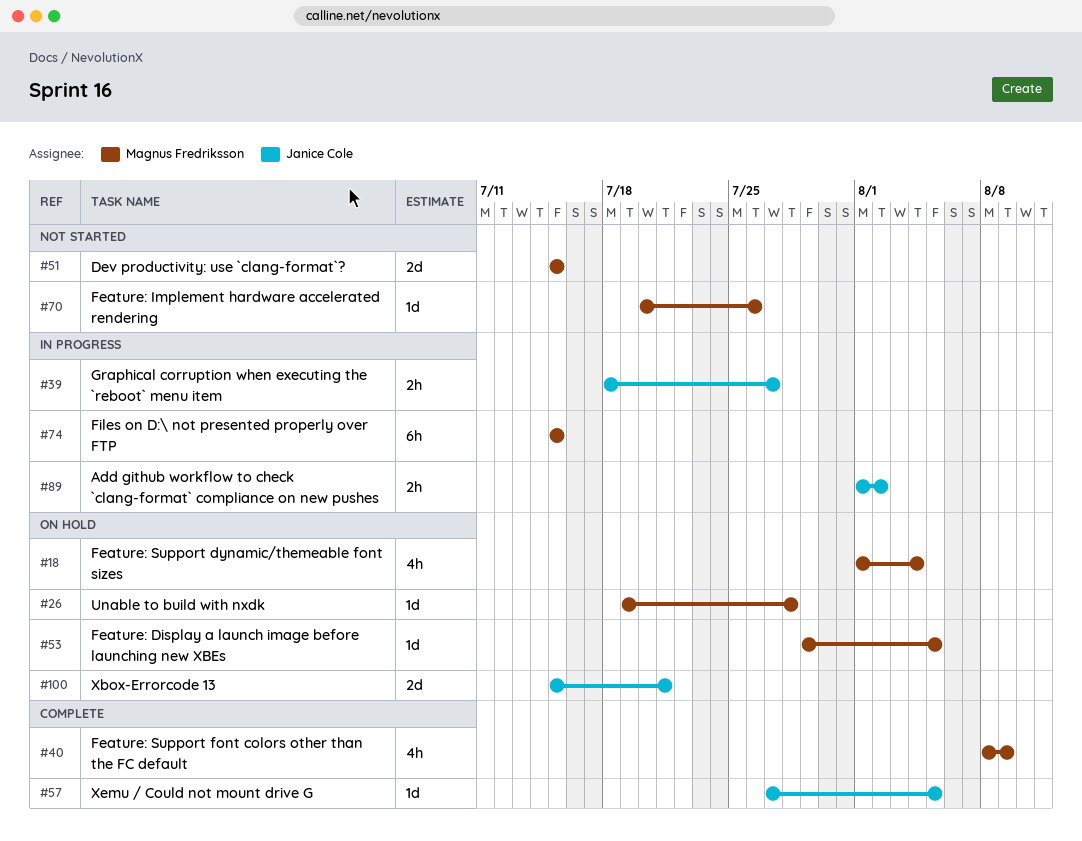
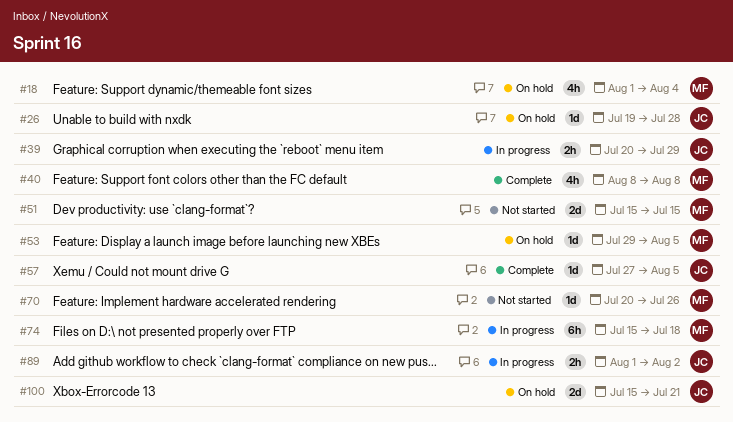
#26, owner: Magnus Fredriksson -> Janice Cole
#39, start: Jul 18 -> Jul 20
#39, due: Jul 27 -> Jul 29
#40, due: Aug 9 -> Aug 8
#74, due: Jul 15 -> Jul 18

